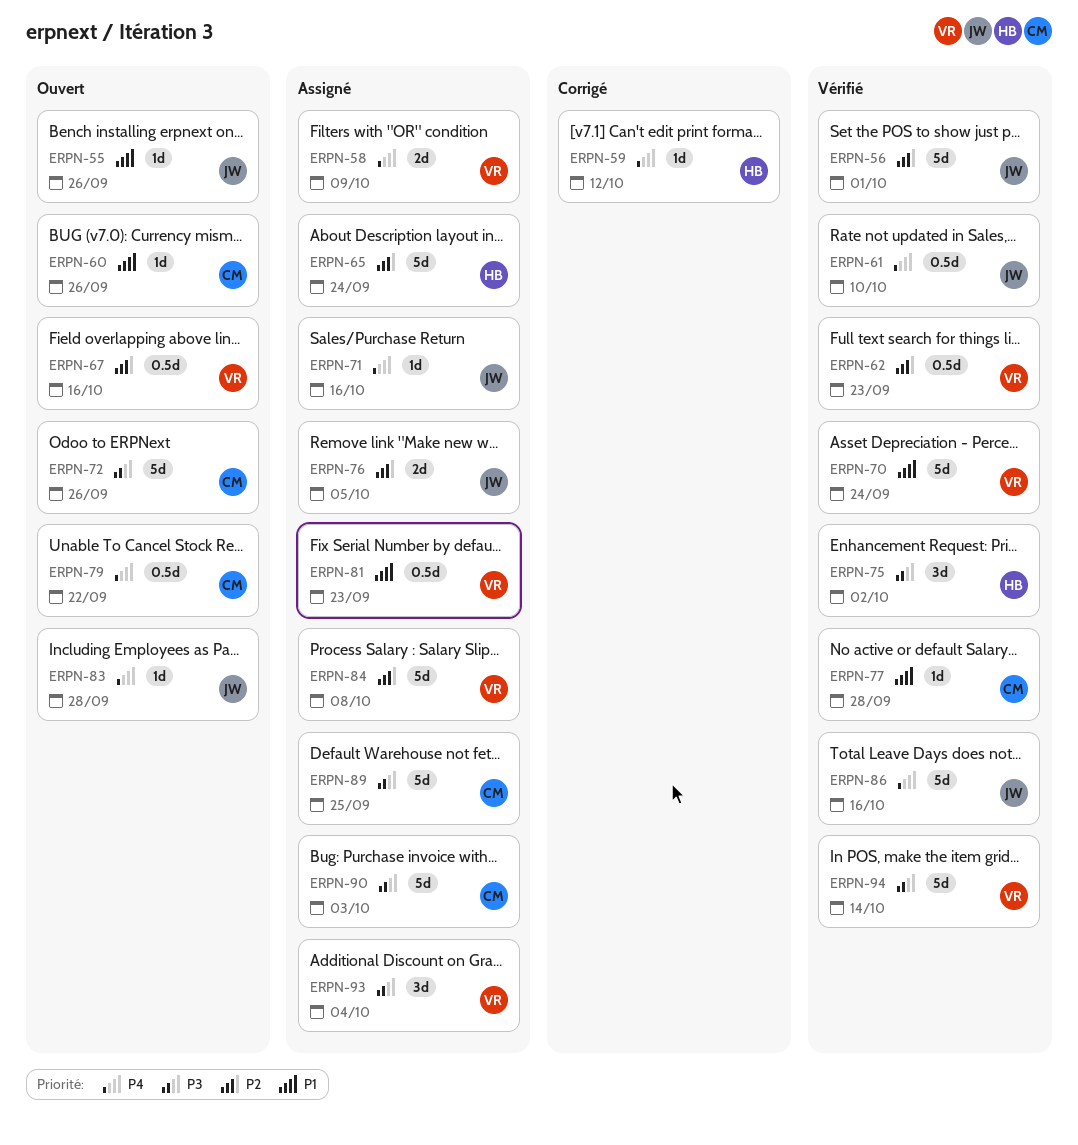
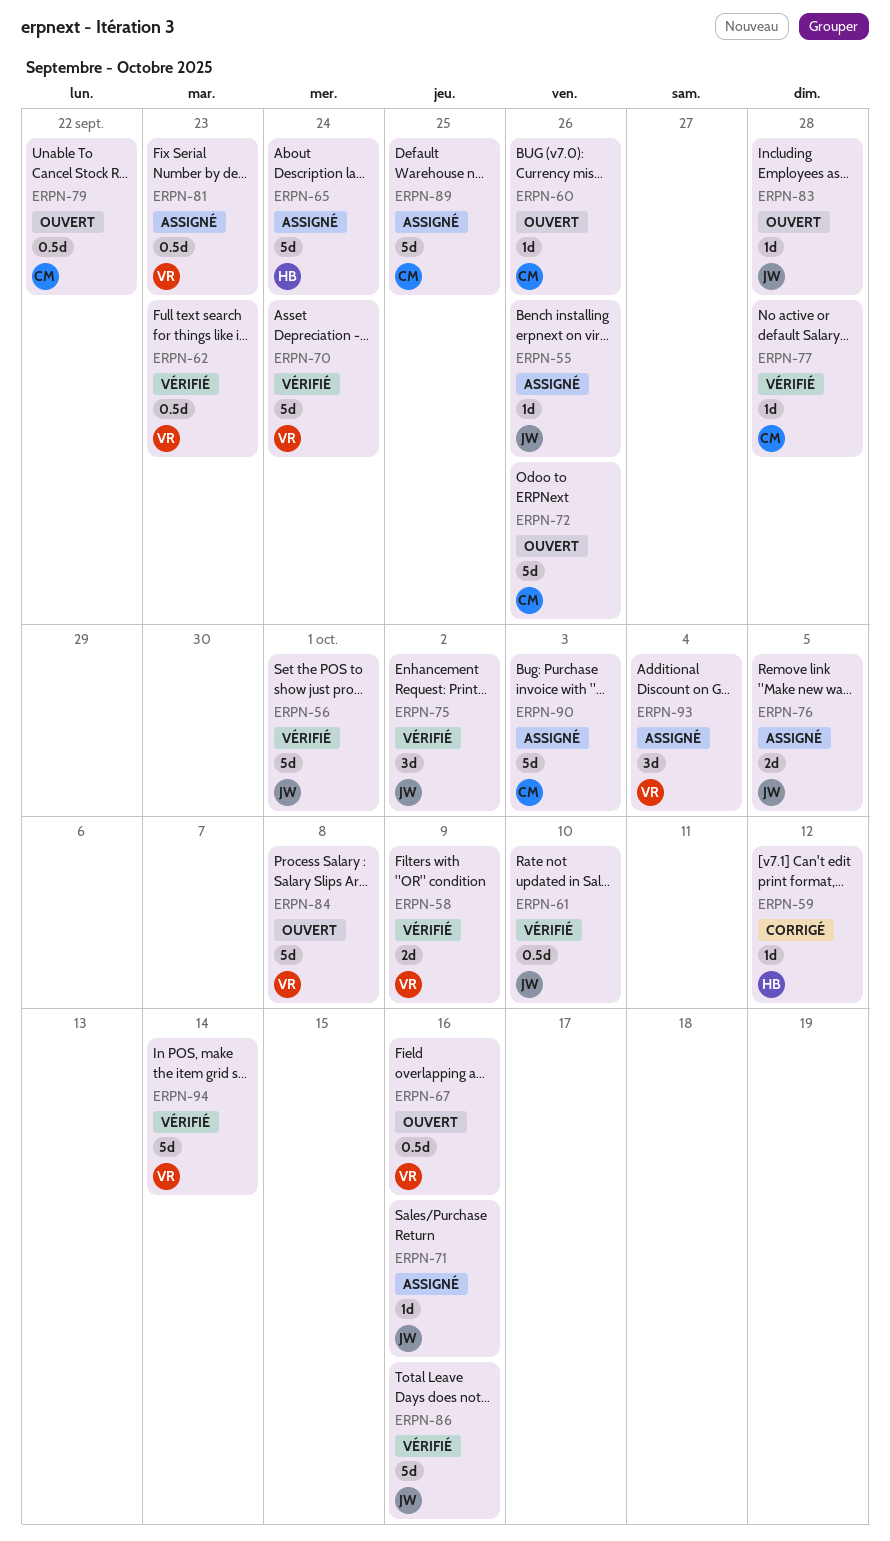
ERPN-55, status: Ouvert -> Assigné
ERPN-58, status: Assigné -> Vérifié
ERPN-75, owner: HB -> JW
ERPN-84, status: Assigné -> Ouvert

